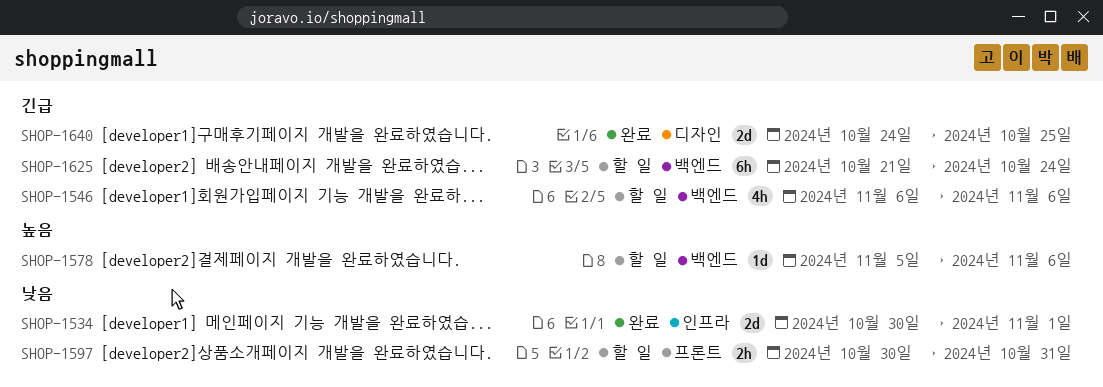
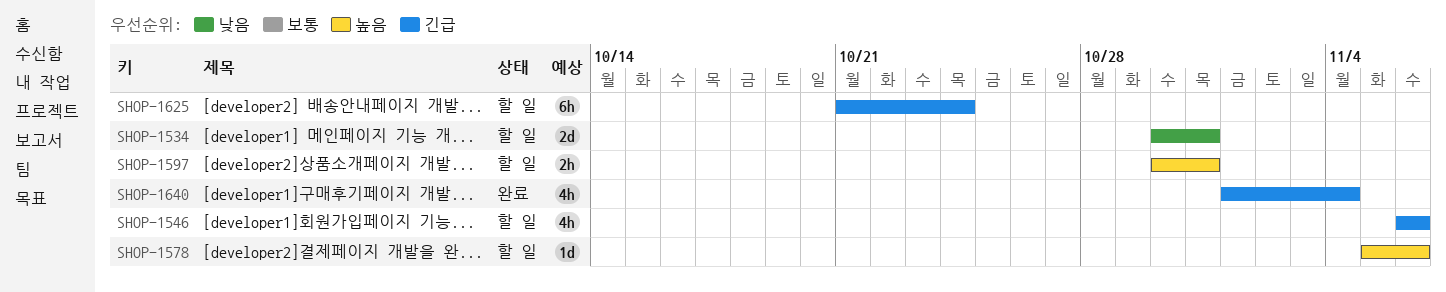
SHOP-1534, status: 완료 -> 할 일
SHOP-1534, due: Nov 1 -> Oct 31
SHOP-1597, priority: 낮음 -> 높음
SHOP-1640, estimate: 2d -> 4h
SHOP-1640, start: Oct 24 -> Nov 1
SHOP-1640, due: Oct 25 -> Nov 4

